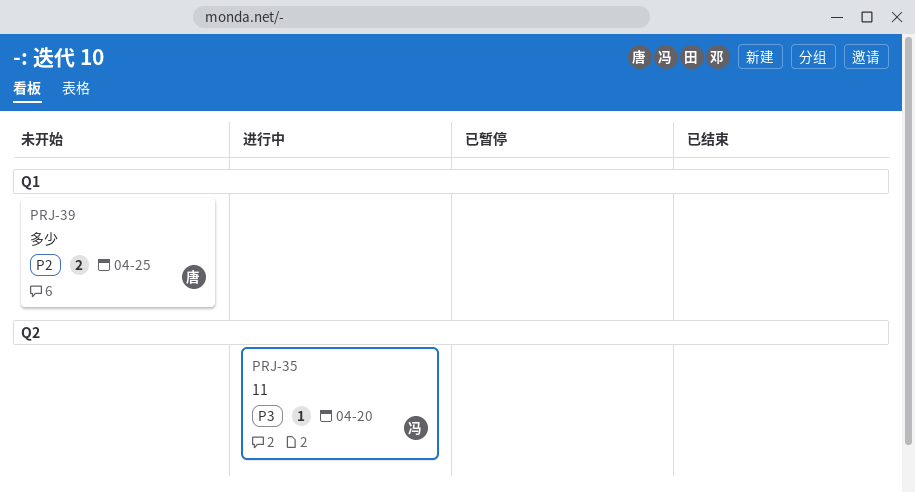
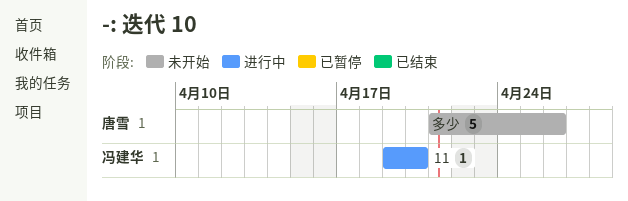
多少, estimate: 2 -> 5
多少, due: Apr 25 -> Apr 26

